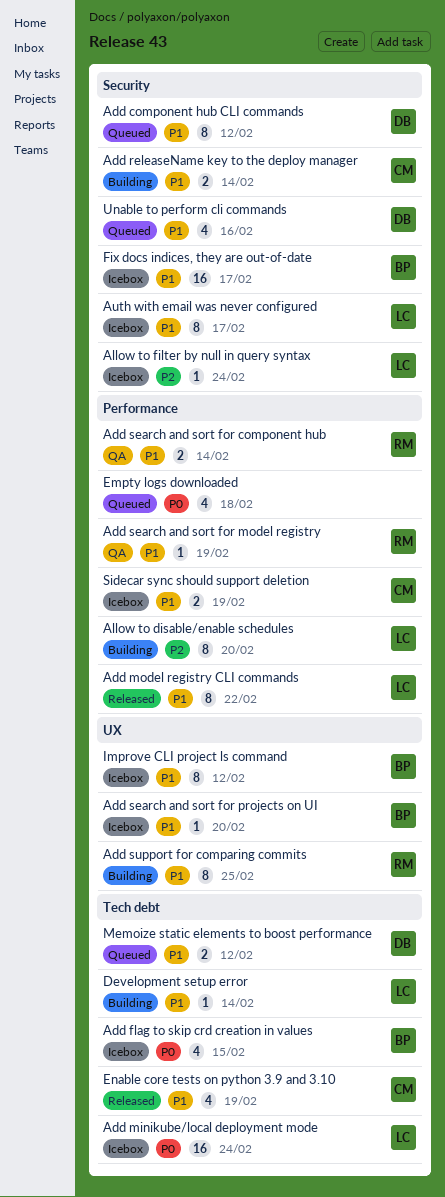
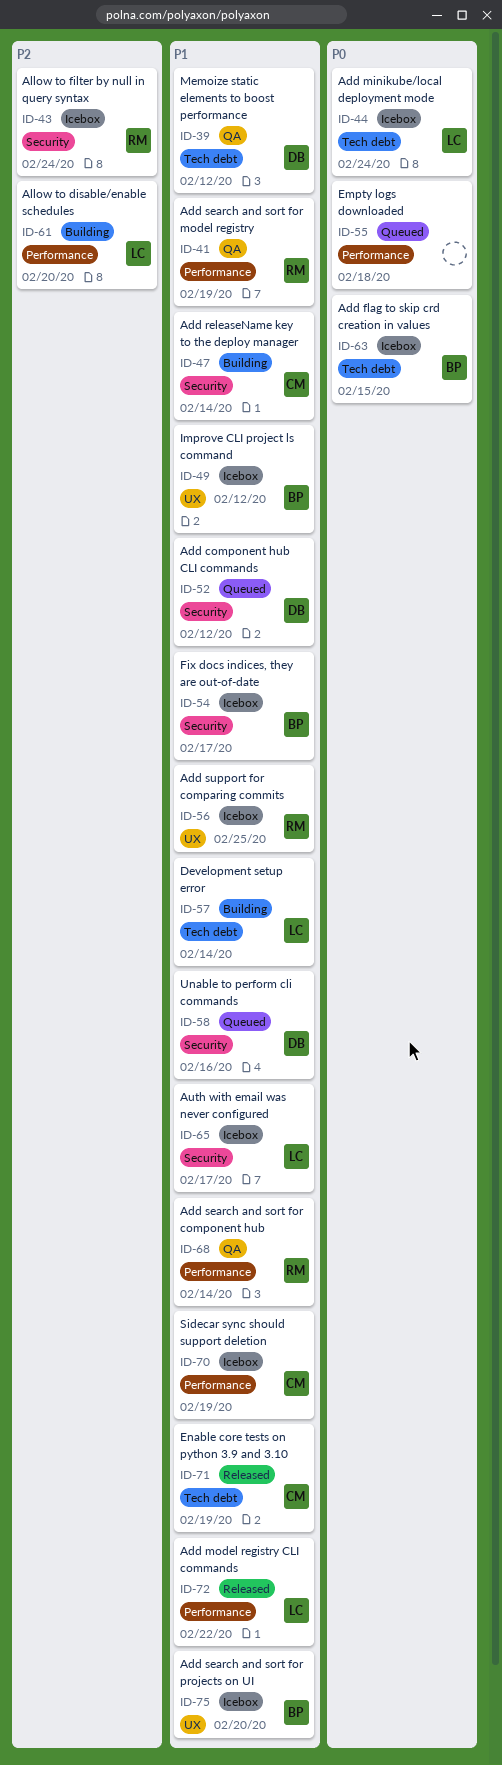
Add support for comparing commits, status: Building -> Icebox
Allow to filter by null in query syntax, owner: LC -> RM
Memoize static elements to boost performance, status: Queued -> QA

